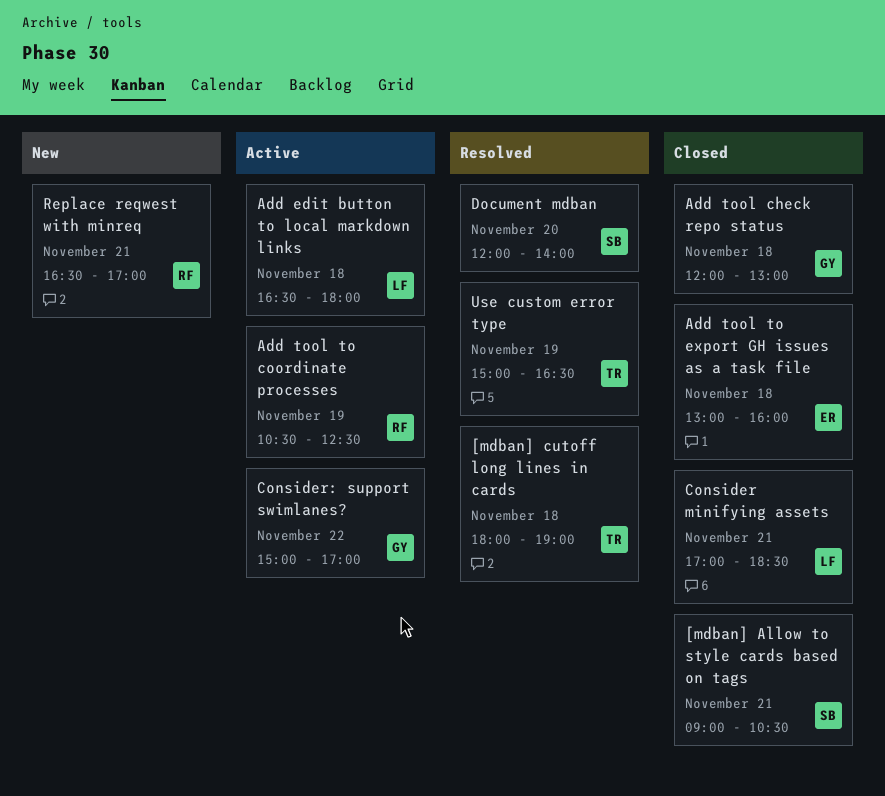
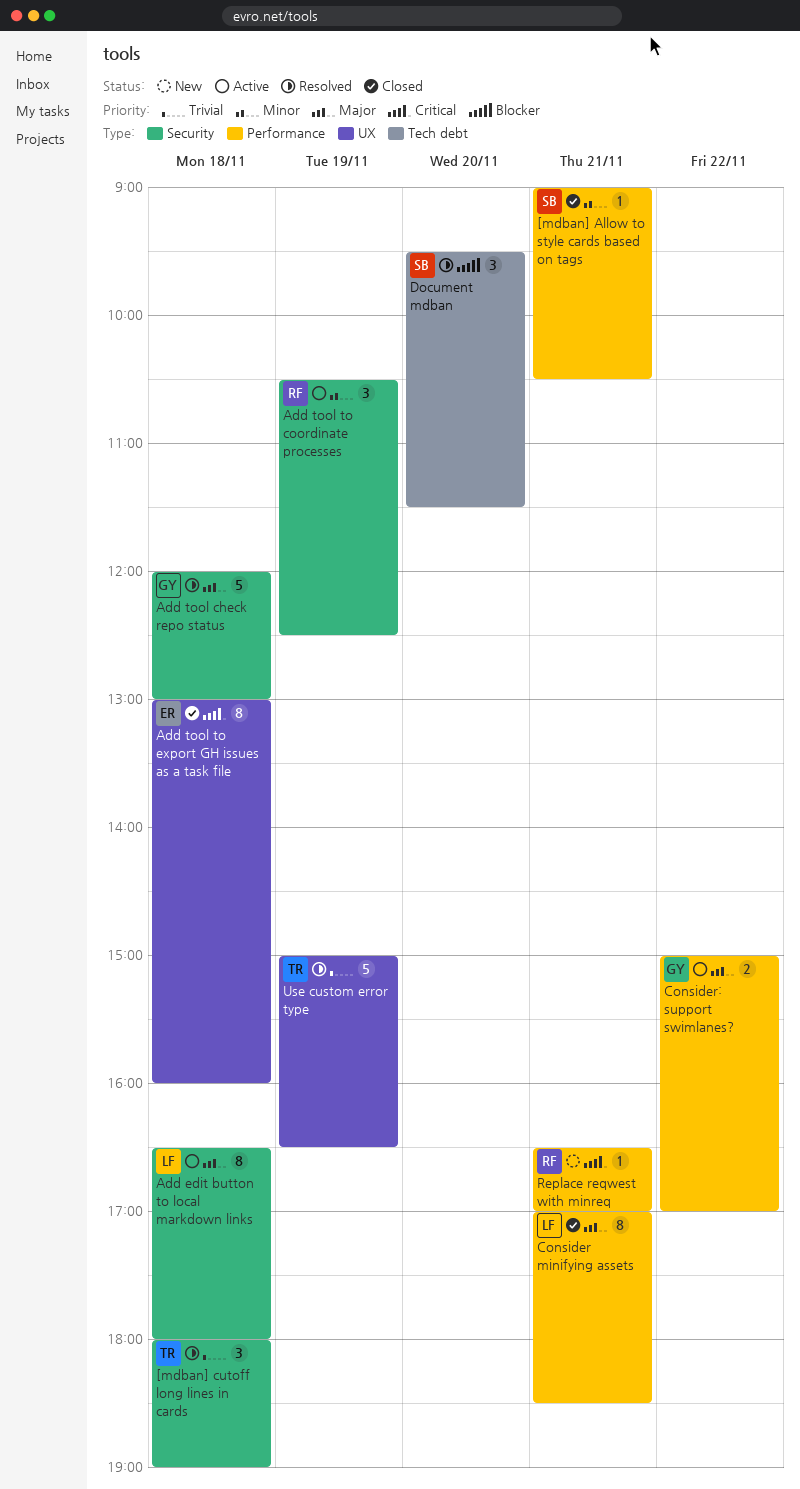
Add tool check repo status, status: Closed -> Resolved
Document mdban, begins: 12:00 -> 09:30
Document mdban, ends: 14:00 -> 11:30

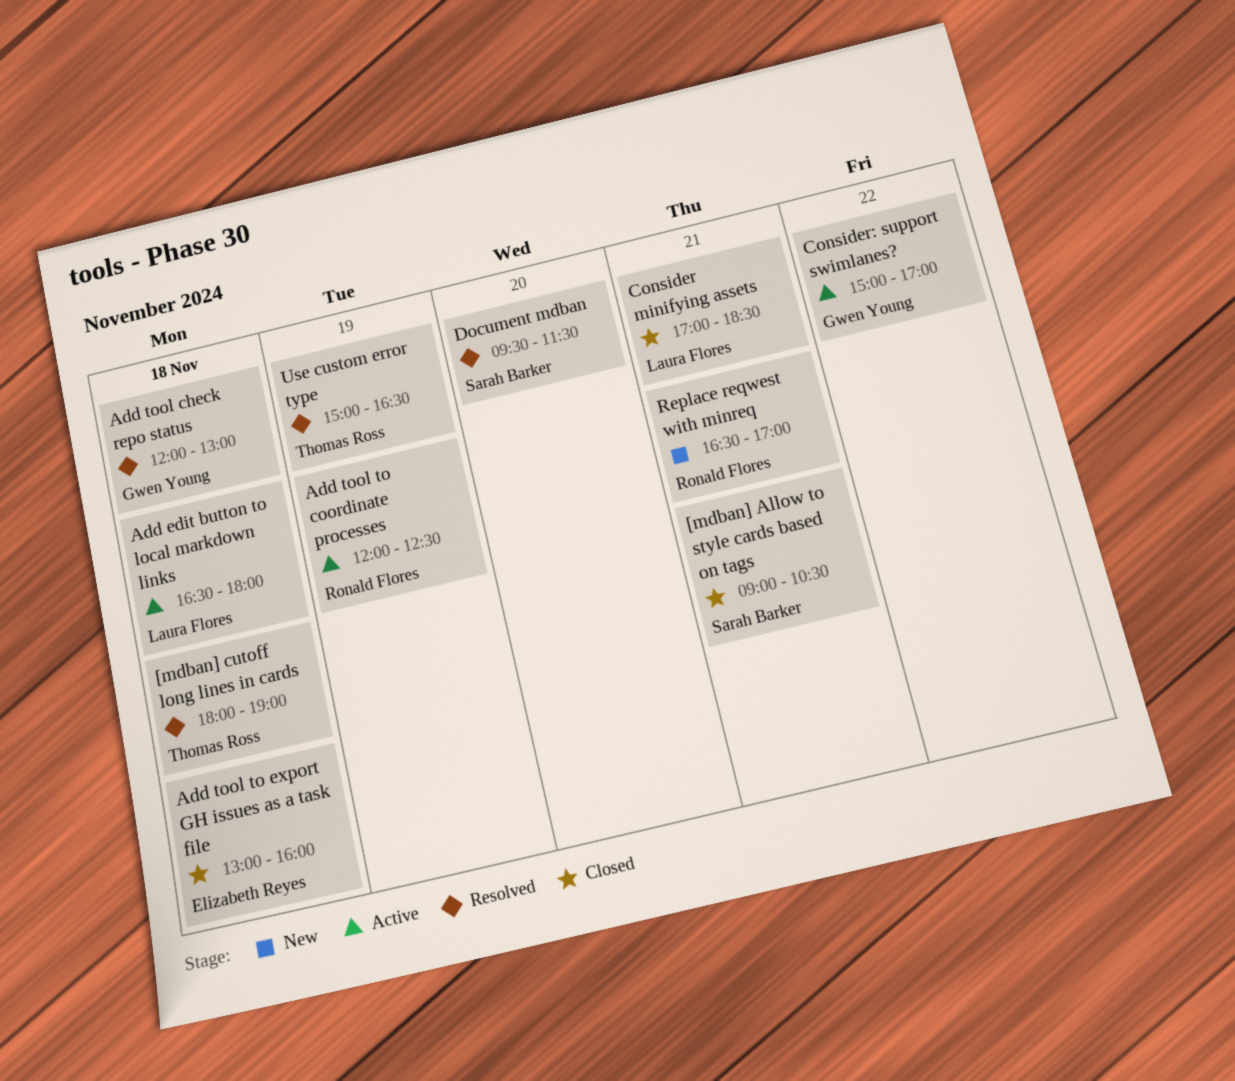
Add tool to coordinate processes, begins: 10:30 -> 12:00

